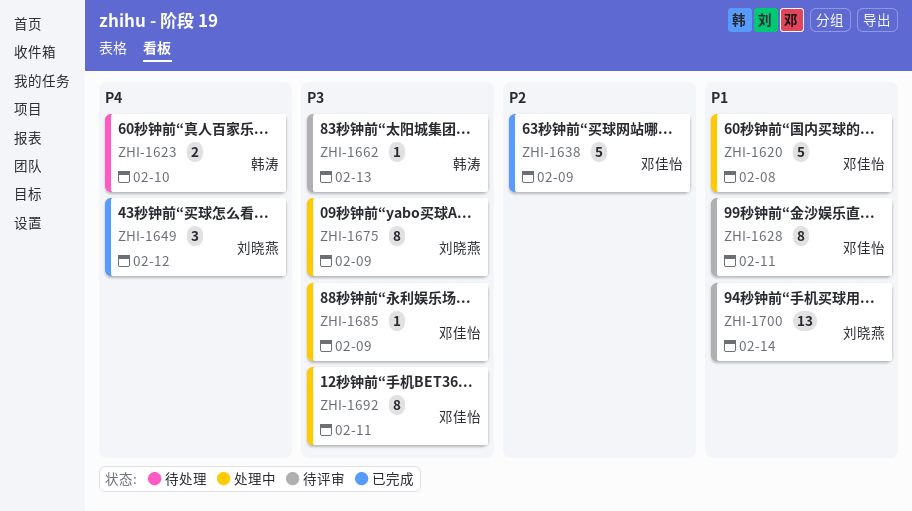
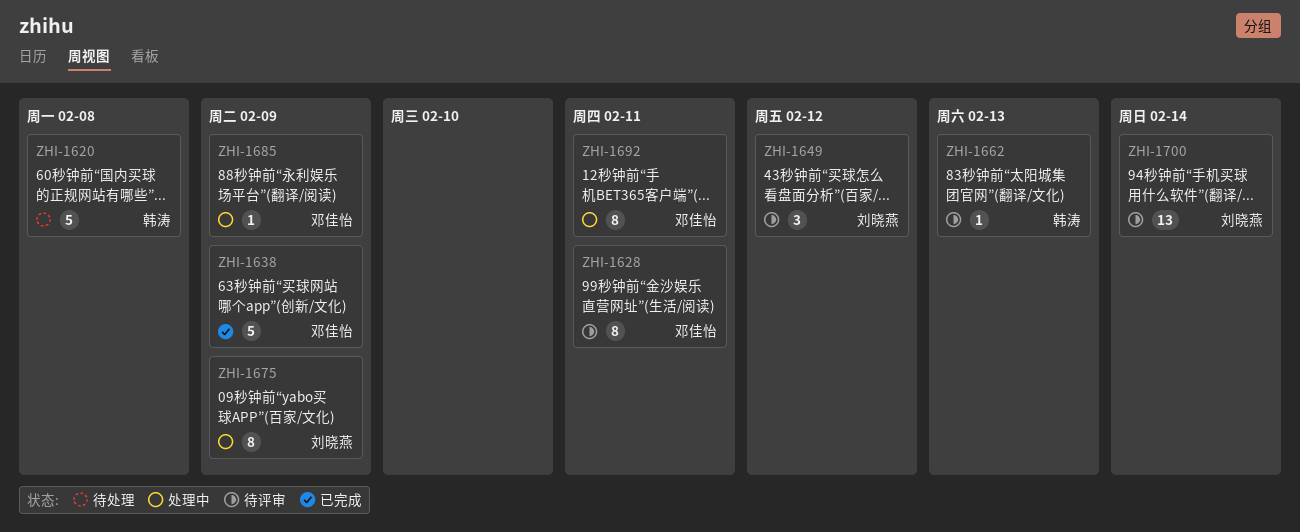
ZHI-1620, status: 处理中 -> 待处理
ZHI-1620, owner: 邓佳怡 -> 韩涛
ZHI-1623: present -> none
ZHI-1649, status: 已完成 -> 待评审

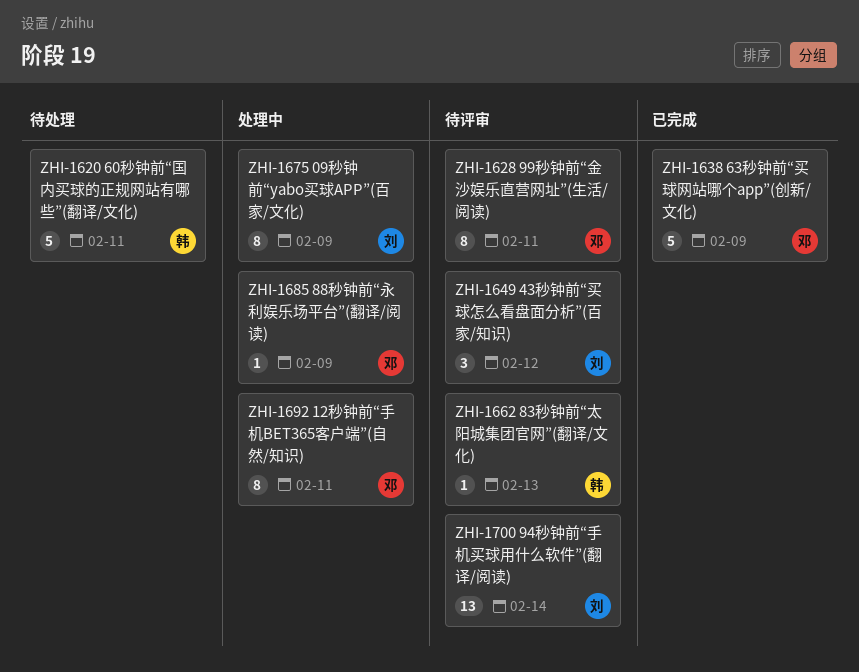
ZHI-1620, due: Feb 8 -> Feb 11

